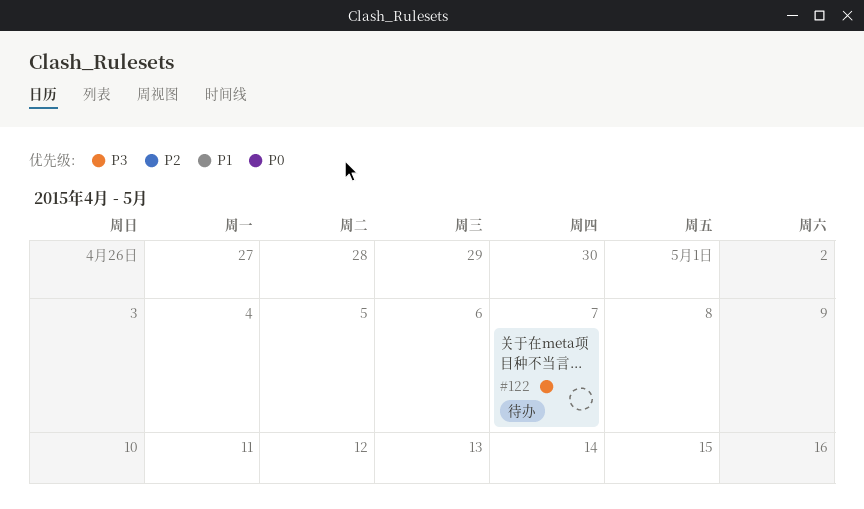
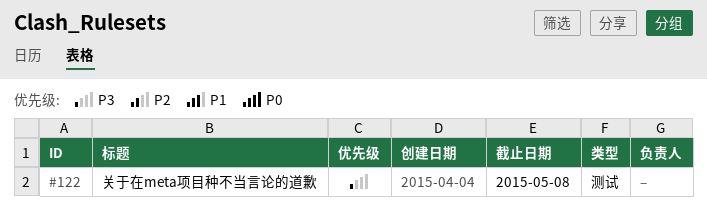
#122, due: May 7 -> May 8

